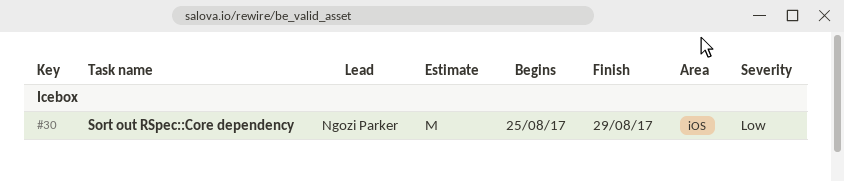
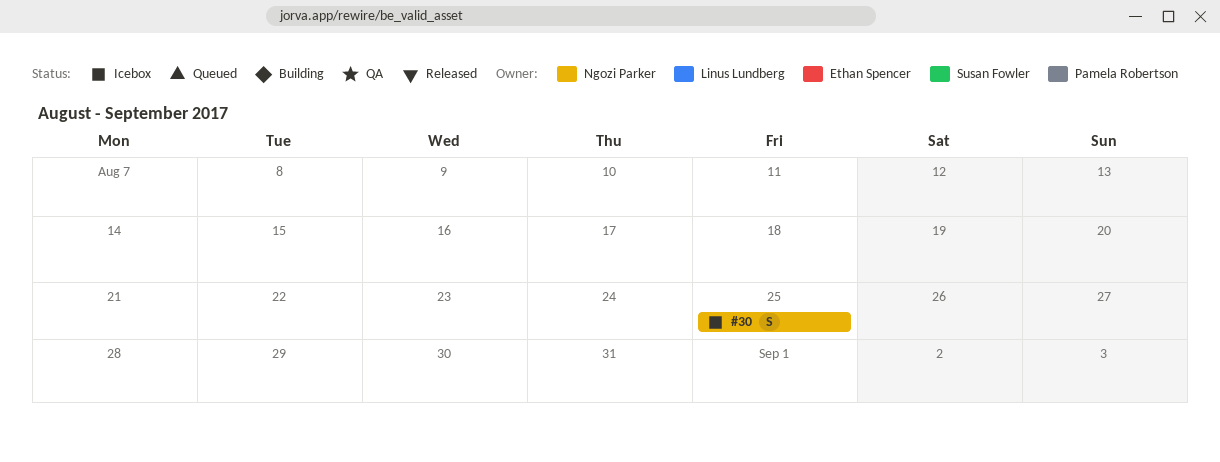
#30, estimate: M -> S
#30, due: Aug 29 -> Aug 25

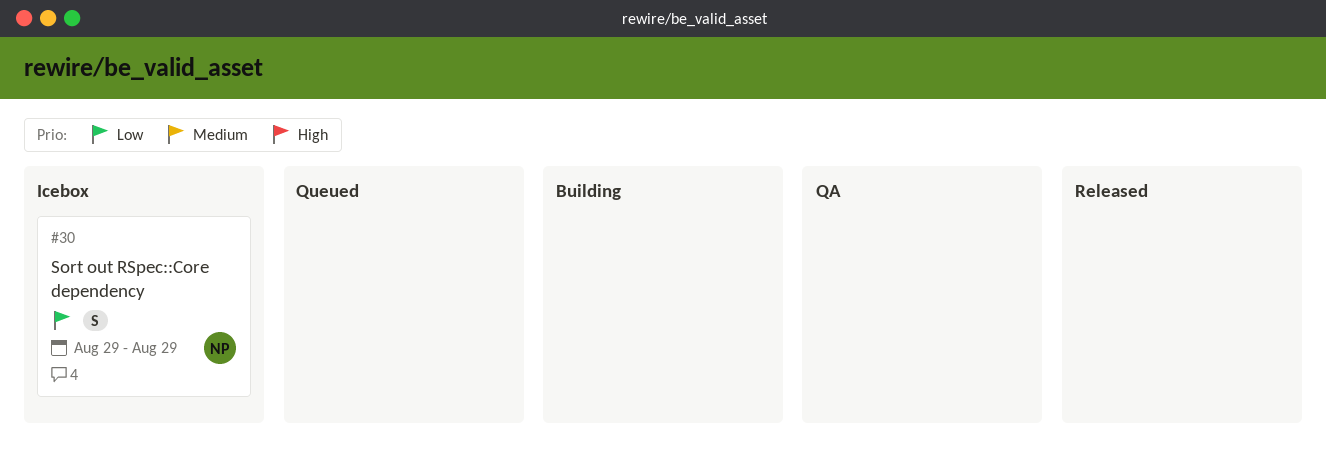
#30, start: Aug 25 -> Aug 29
#30, due: Aug 25 -> Aug 29

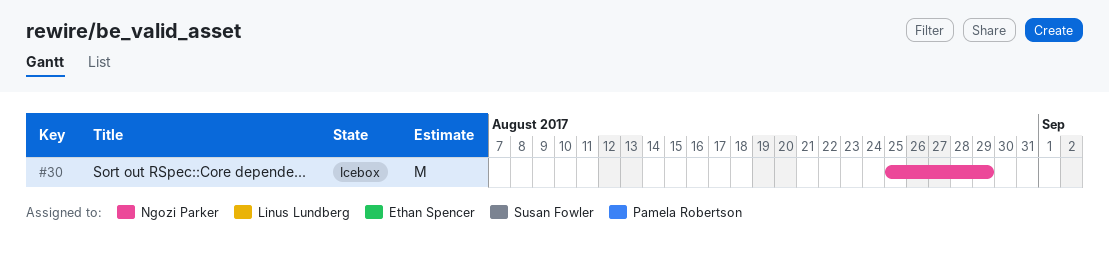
#30, estimate: S -> M
#30, start: Aug 29 -> Aug 25

